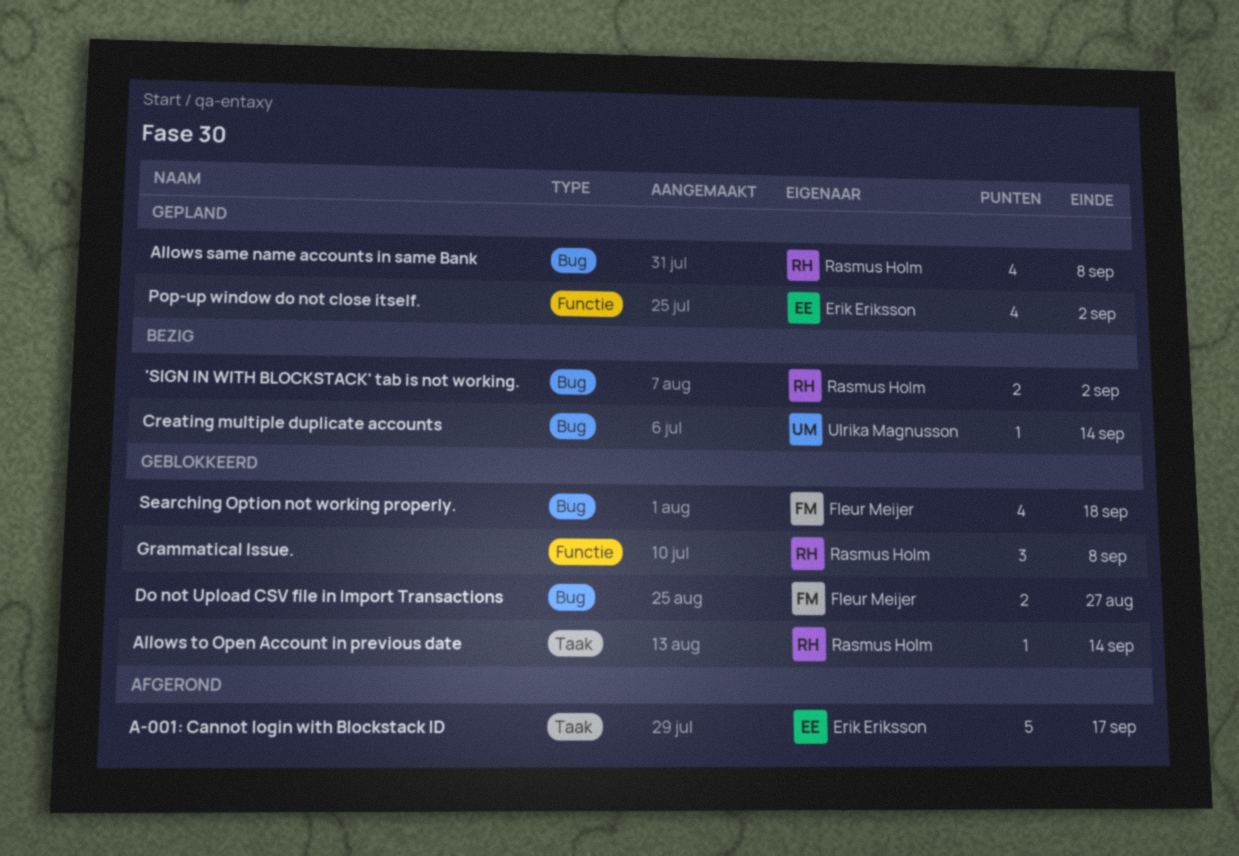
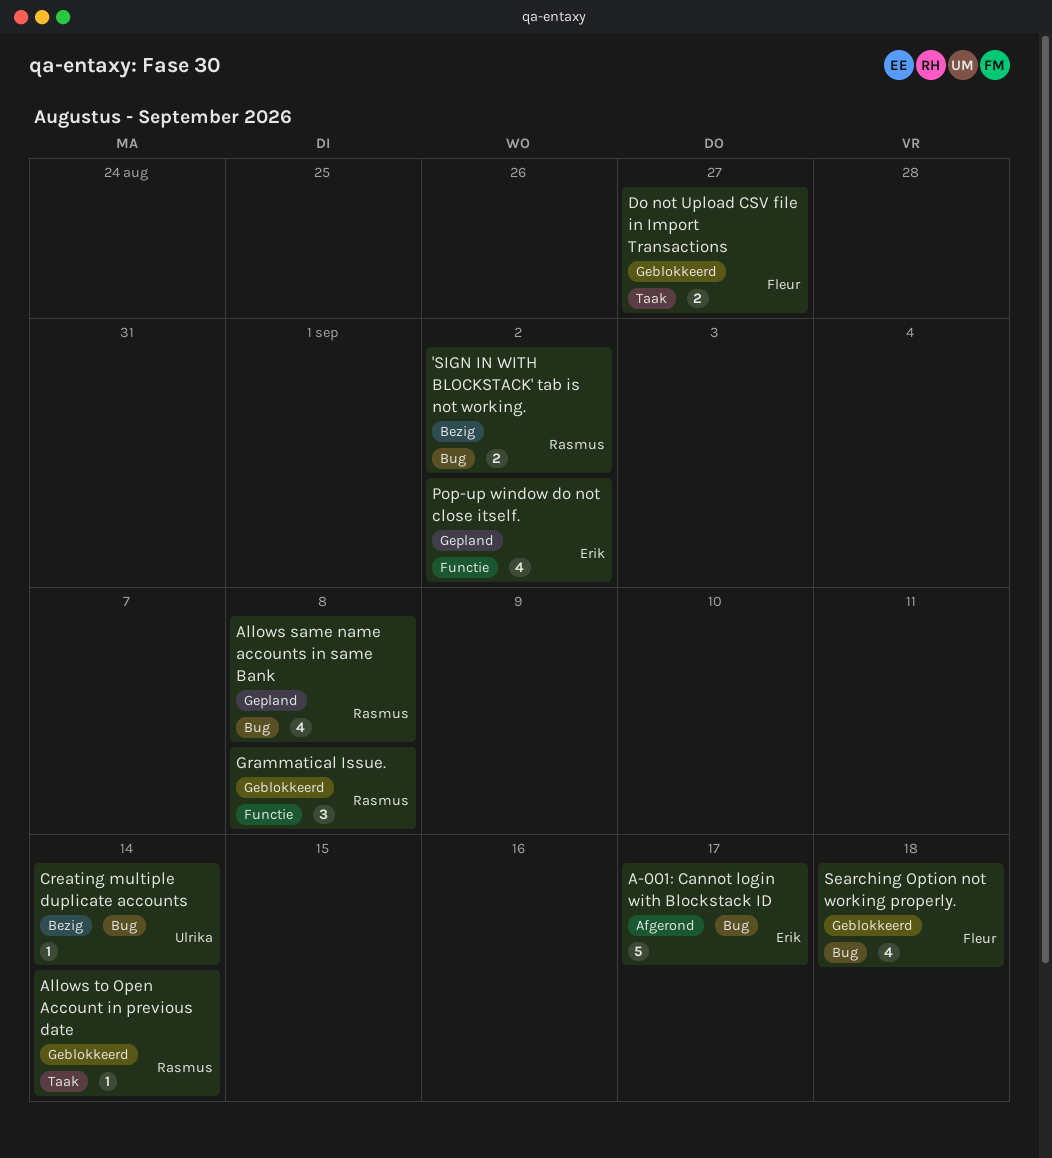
A-001: Cannot login with Blockstack ID, label: Taak -> Bug
Do not Upload CSV file in Import Transactions, label: Bug -> Taak

